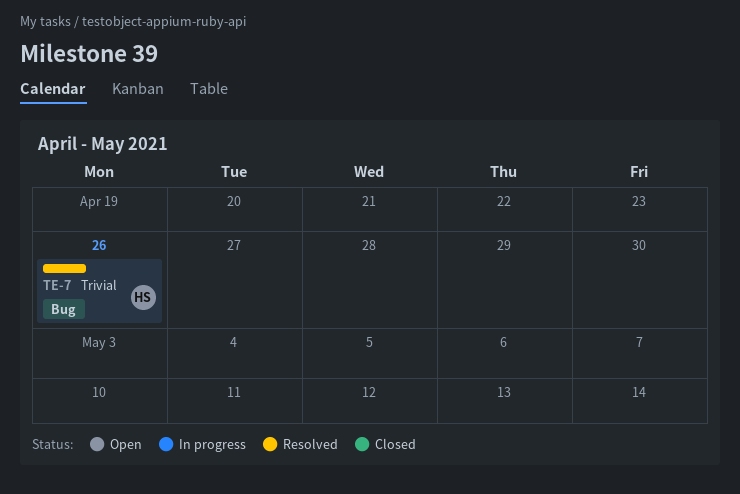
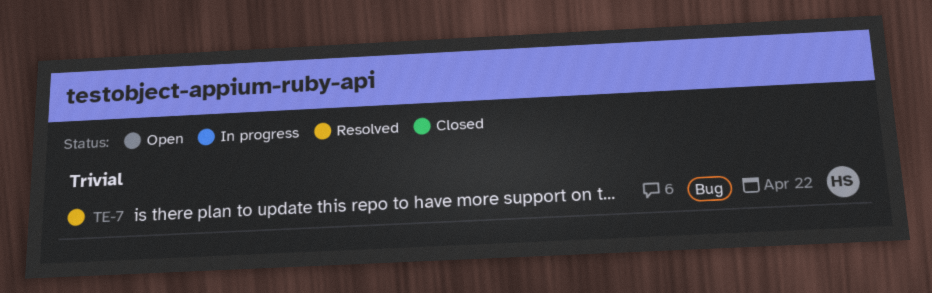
TE-7, due: Apr 26 -> Apr 22

